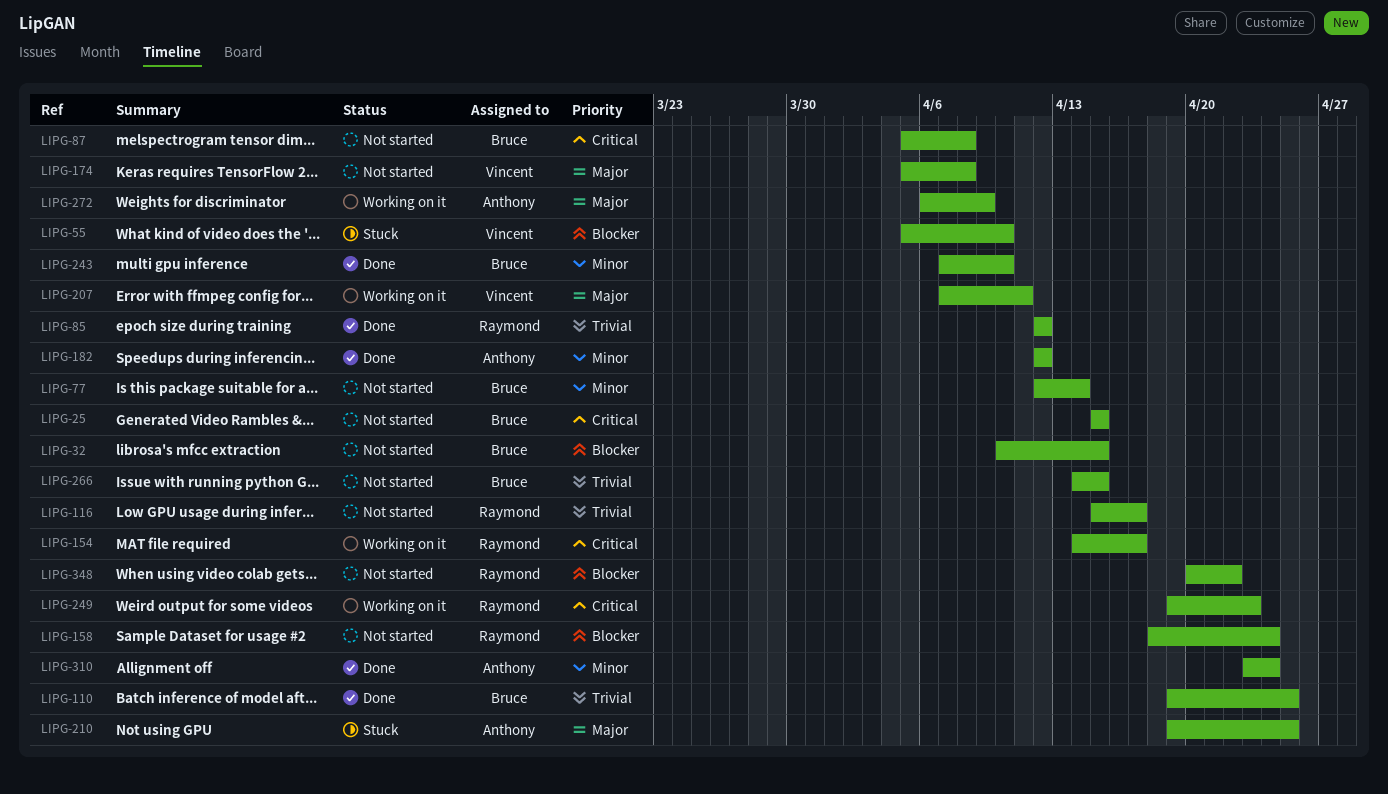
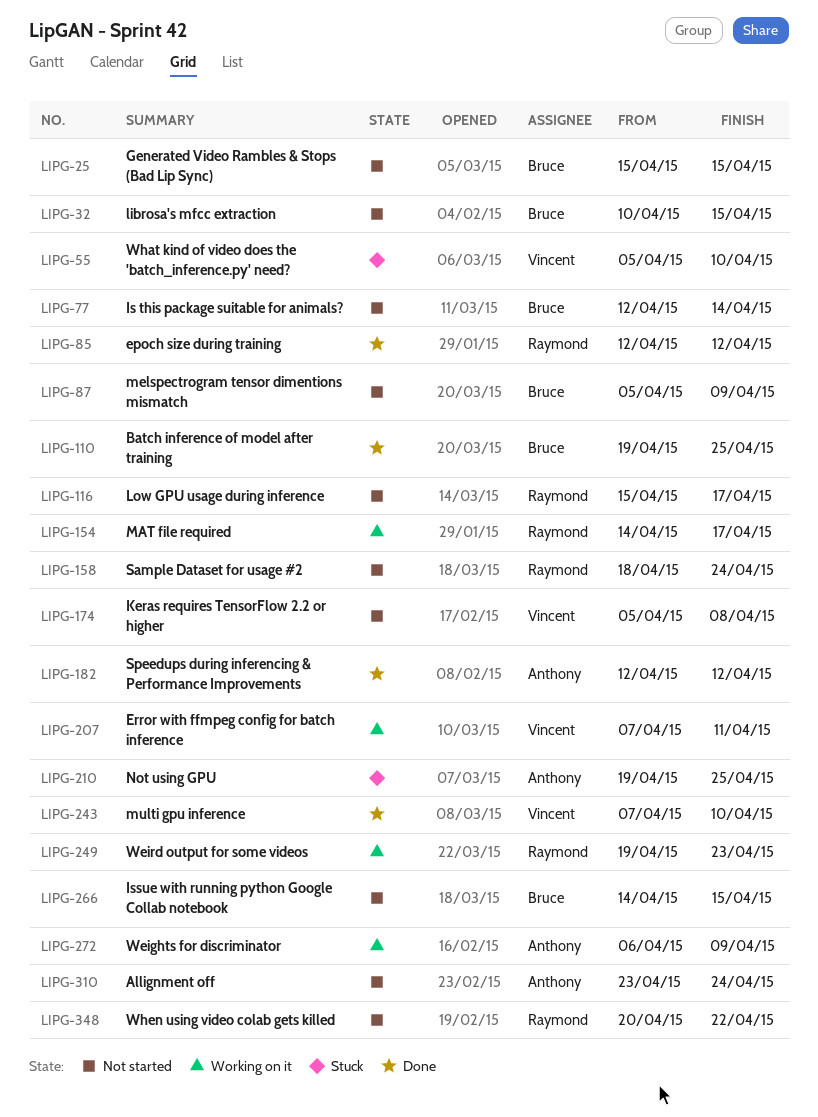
LIPG-87, due: Apr 8 -> Apr 9
LIPG-243, owner: Bruce -> Vincent
LIPG-310, status: Done -> Not started

